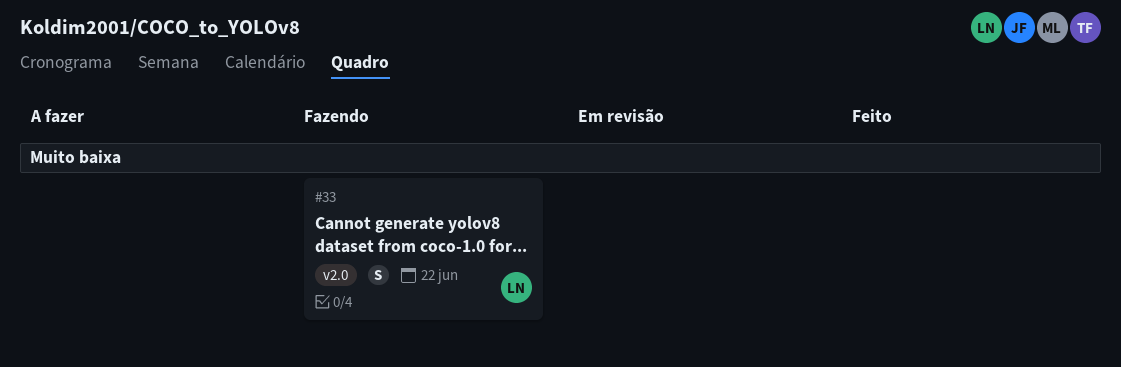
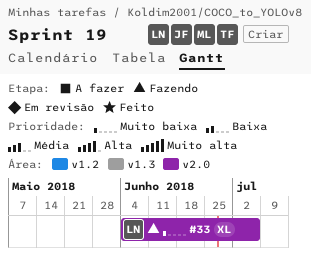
#33, estimate: S -> XL
#33, due: Jun 22 -> Jul 6

